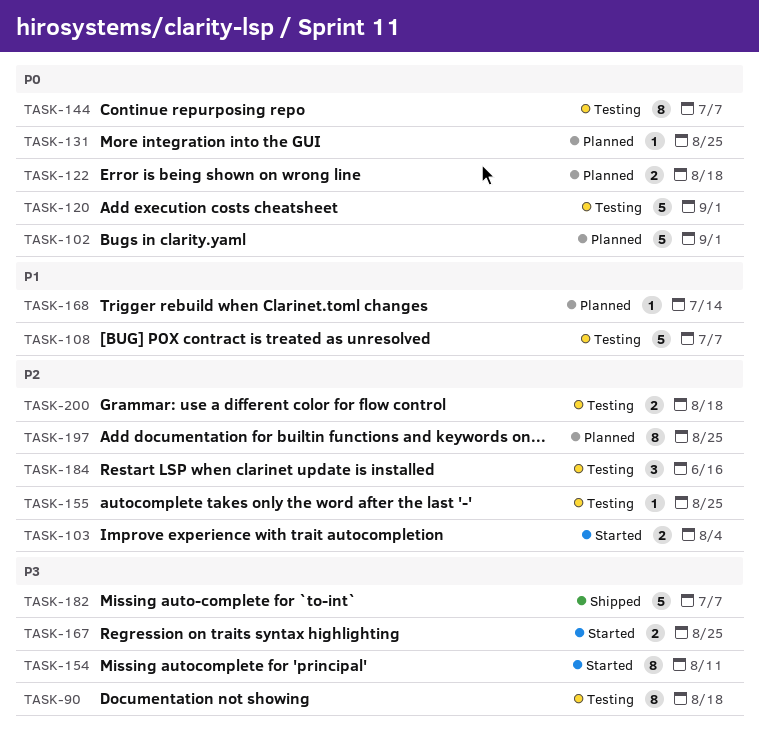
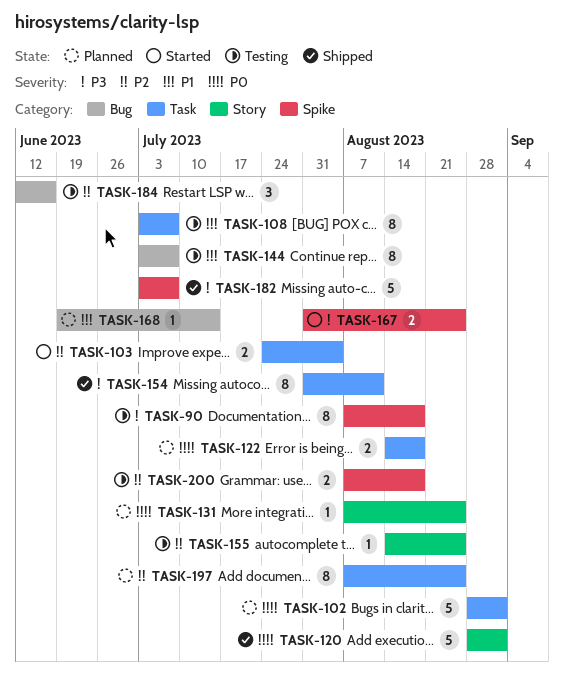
TASK-108, estimate: 5 -> 8
TASK-120, status: Testing -> Shipped
TASK-144, priority: P0 -> P1
TASK-154, status: Started -> Shipped

